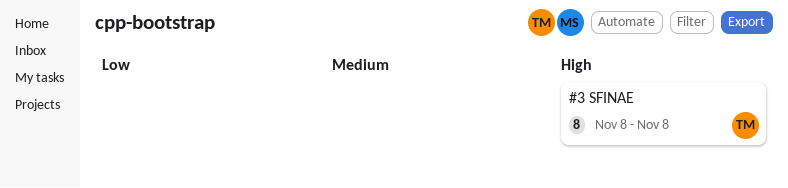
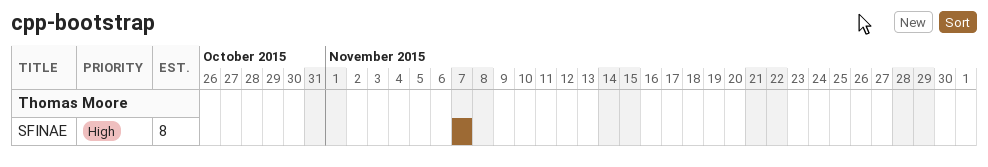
SFINAE, start: Nov 8 -> Nov 7
SFINAE, due: Nov 8 -> Nov 7

